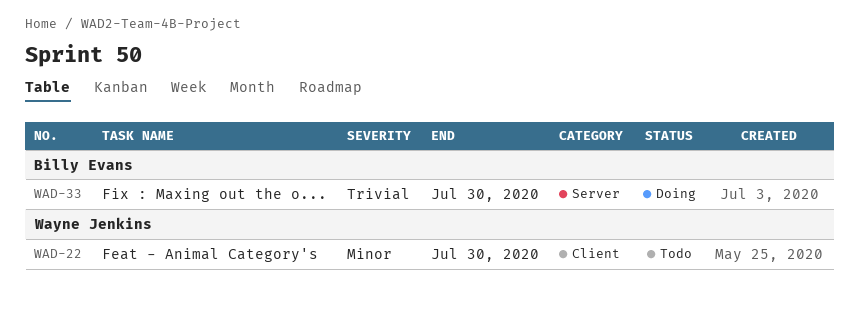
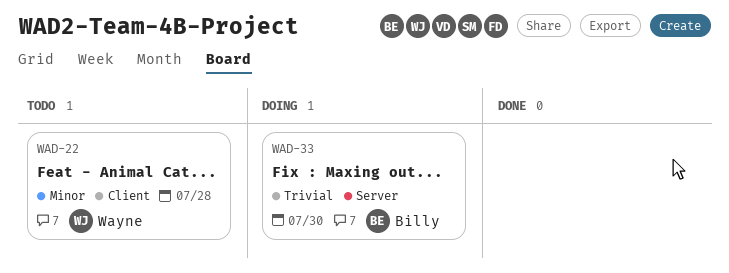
WAD-22, due: Jul 30 -> Jul 28

